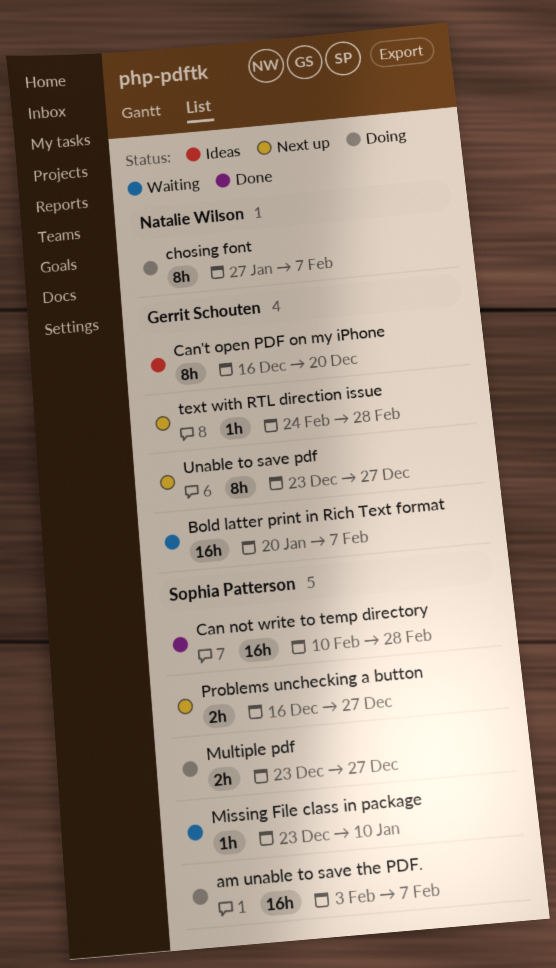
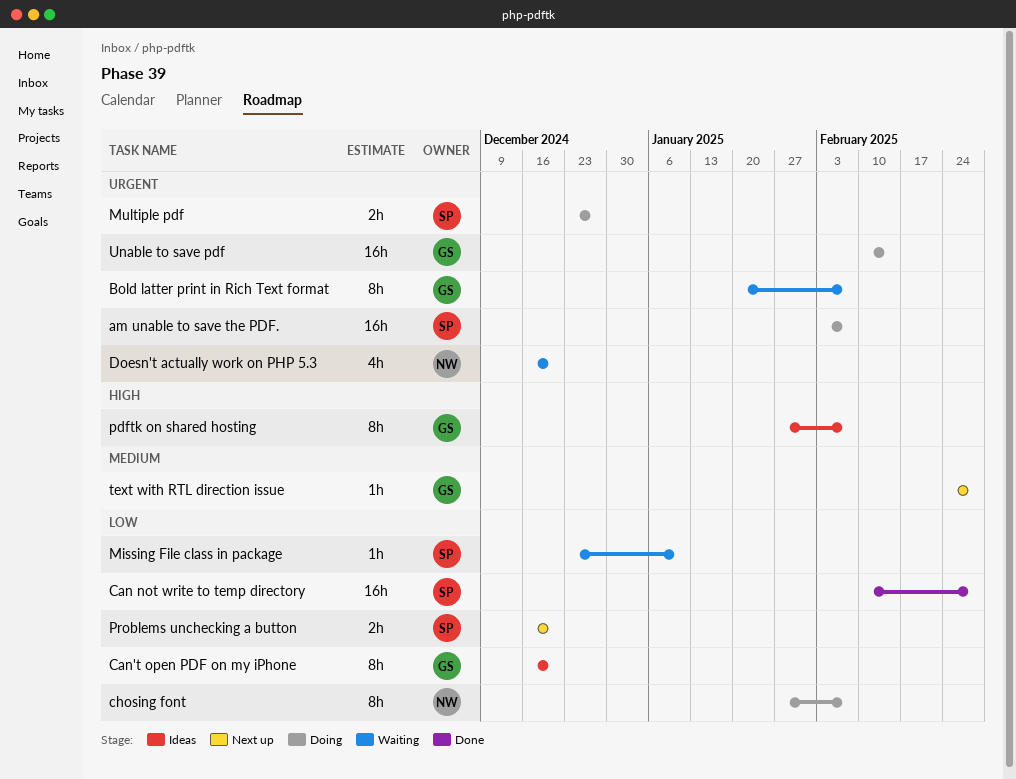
Bold latter print in Rich Text format, estimate: 16h -> 8h
Doesn't actually work on PHP 5.3: none -> present
pdftk on shared hosting: none -> present
Problems unchecking a button, due: Dec 27 -> Dec 20
Unable to save pdf, status: Next up -> Doing
Unable to save pdf, estimate: 8h -> 16h
Unable to save pdf, start: Dec 23 -> Feb 10
Unable to save pdf, due: Dec 27 -> Feb 14

